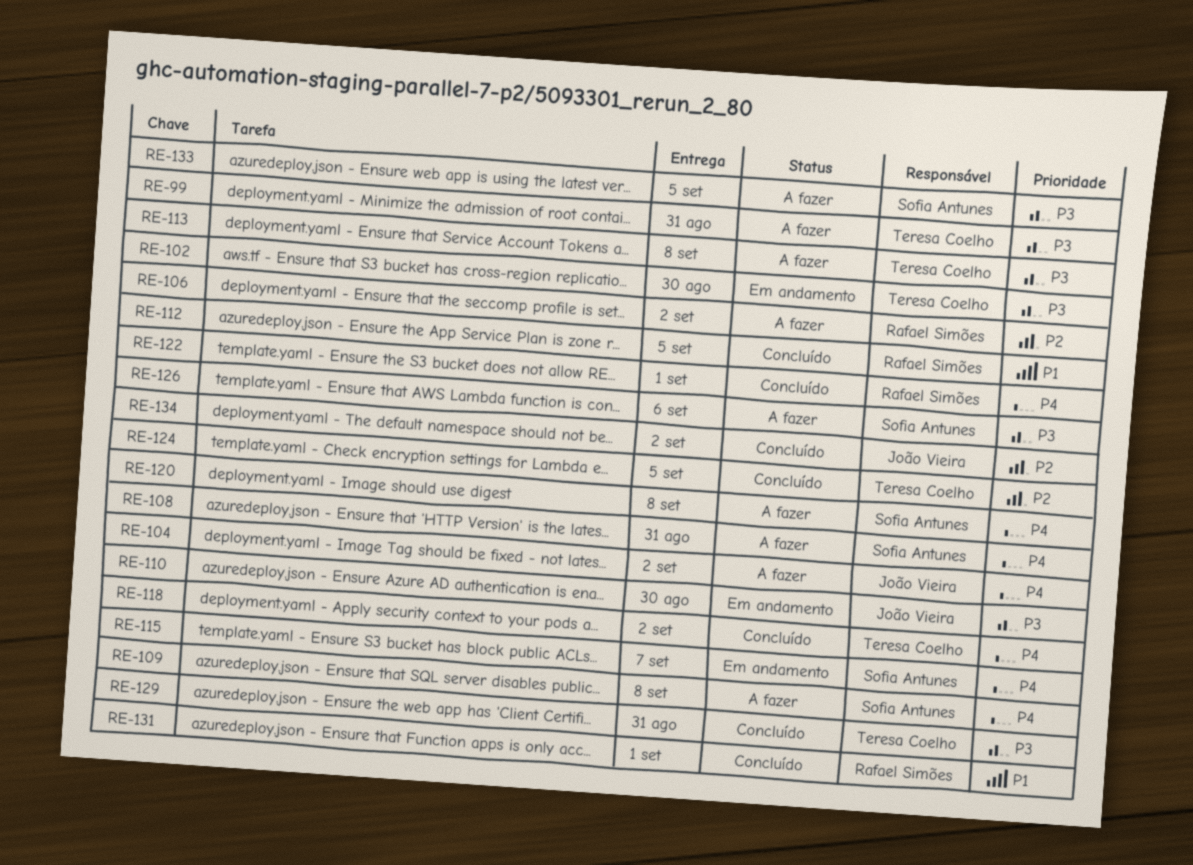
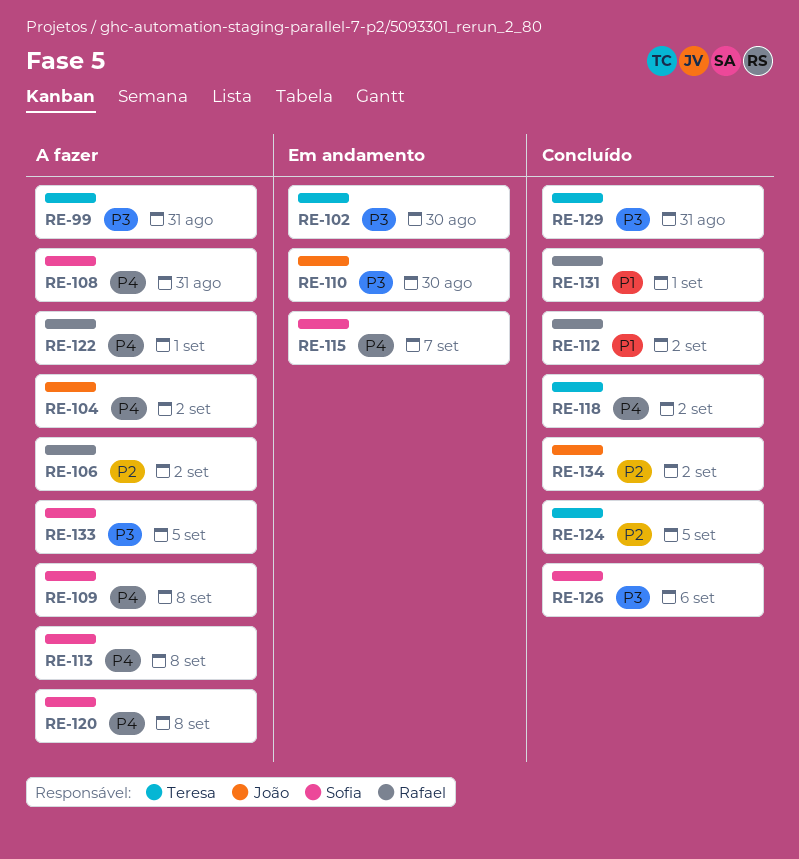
RE-112, due: Sep 5 -> Sep 2
RE-113, owner: Teresa Coelho -> Sofia Antunes
RE-113, priority: P3 -> P4
RE-122, status: Concluído -> A fazer
RE-126, status: A fazer -> Concluído

